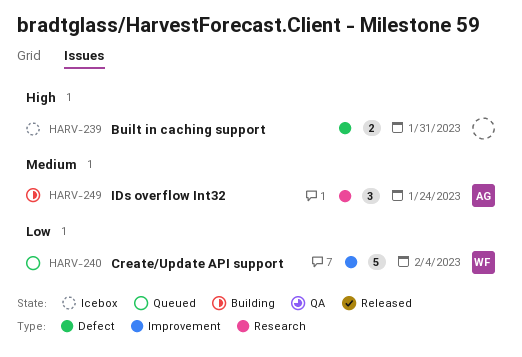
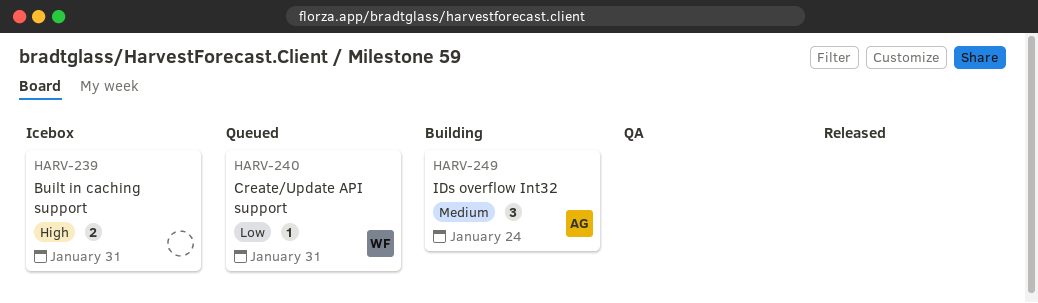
HARV-240, estimate: 5 -> 1
HARV-240, due: Feb 4 -> Jan 31

